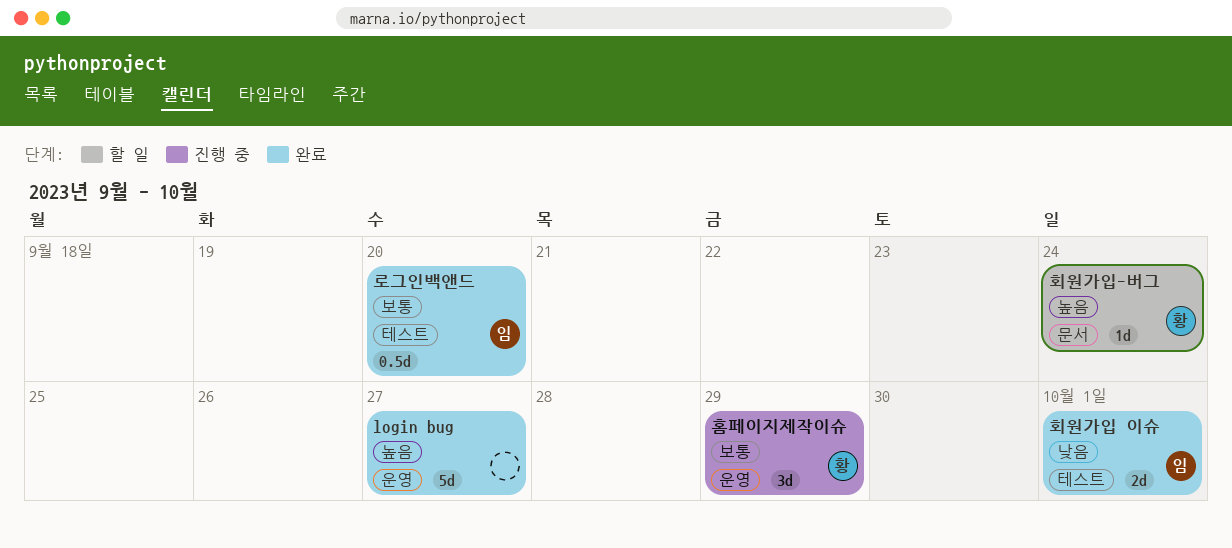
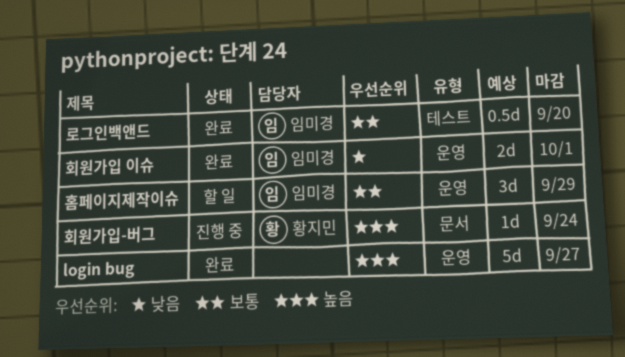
홈페이지제작이슈, status: 진행 중 -> 할 일
홈페이지제작이슈, owner: 황지민 -> 임미경
회원가입 이슈, label: 테스트 -> 운영
회원가입-버그, status: 할 일 -> 진행 중

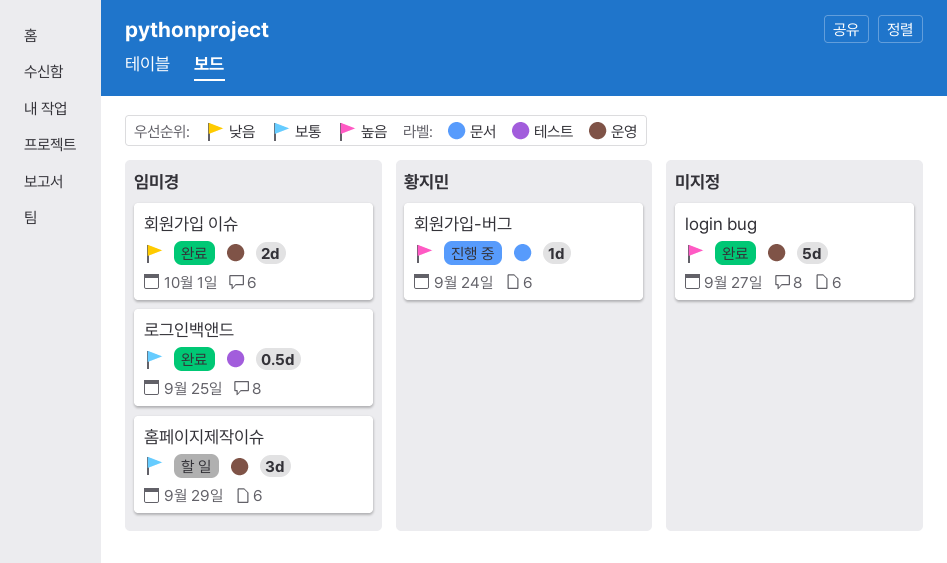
로그인백앤드, due: Sep 20 -> Sep 25

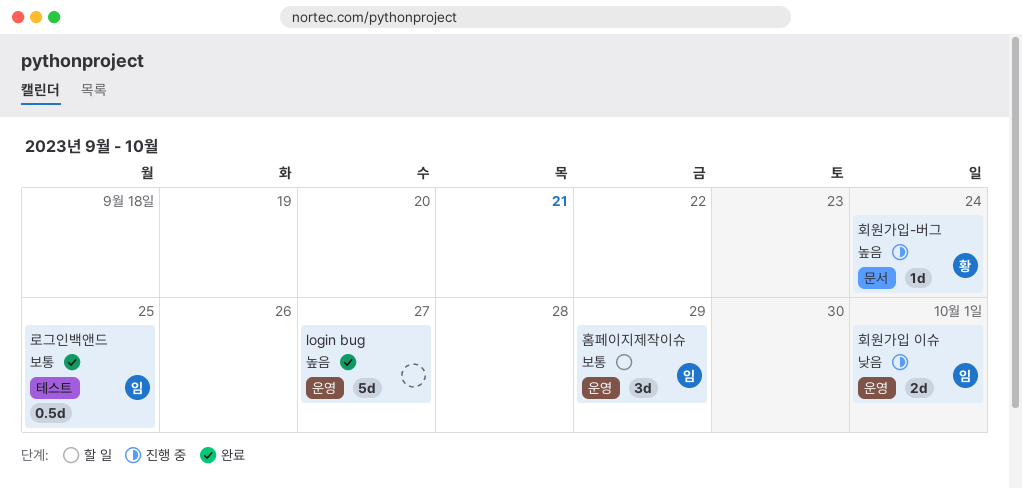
회원가입 이슈, status: 완료 -> 진행 중

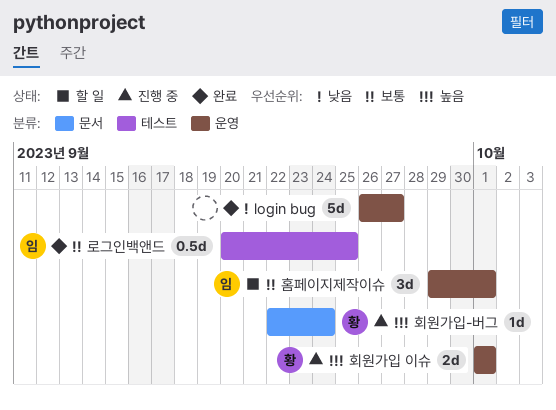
login bug, priority: 높음 -> 낮음
홈페이지제작이슈, due: Sep 29 -> Oct 1
회원가입 이슈, owner: 임 -> 황
회원가입 이슈, priority: 낮음 -> 높음

